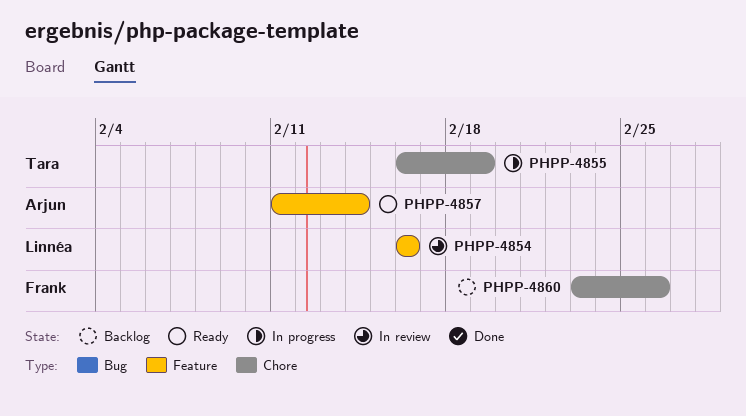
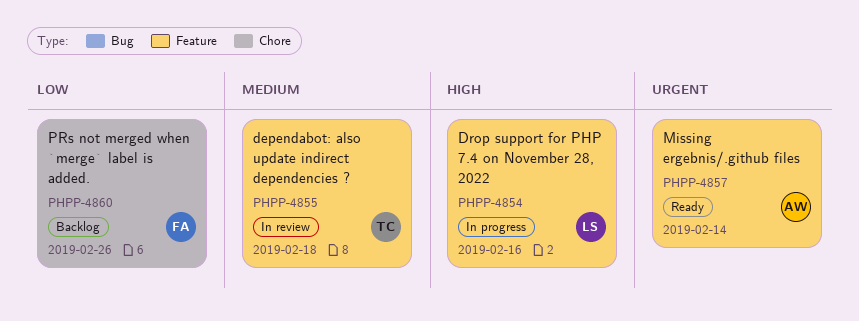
PHPP-4854, status: In review -> In progress
PHPP-4855, status: In progress -> In review
PHPP-4855, label: Chore -> Feature
PHPP-4855, due: Feb 19 -> Feb 18

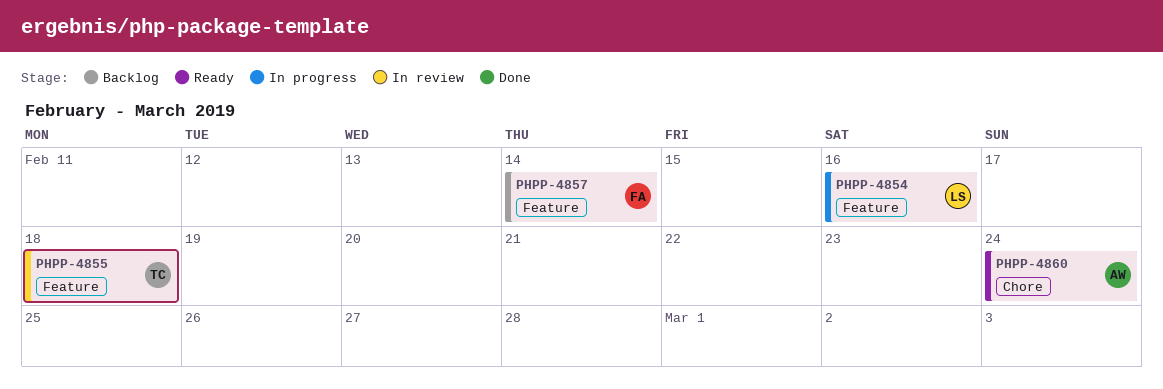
PHPP-4857, status: Ready -> Backlog
PHPP-4857, owner: AW -> FA
PHPP-4860, status: Backlog -> Ready
PHPP-4860, owner: FA -> AW
PHPP-4860, due: Feb 26 -> Feb 24

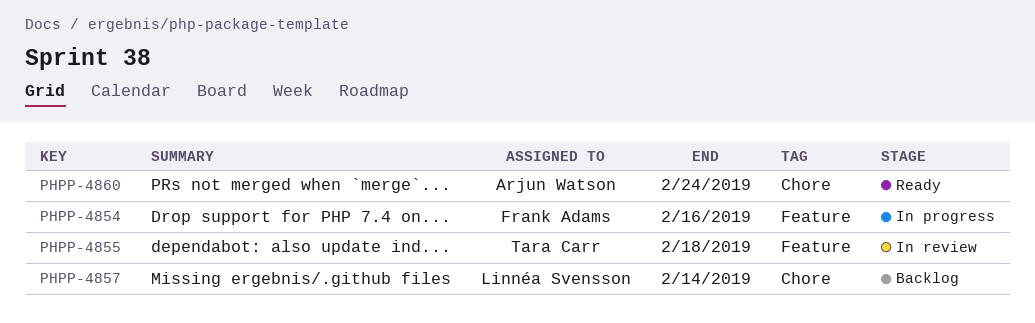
PHPP-4854, owner: Linnéa Svensson -> Frank Adams
PHPP-4857, owner: Frank Adams -> Linnéa Svensson
PHPP-4857, label: Feature -> Chore

